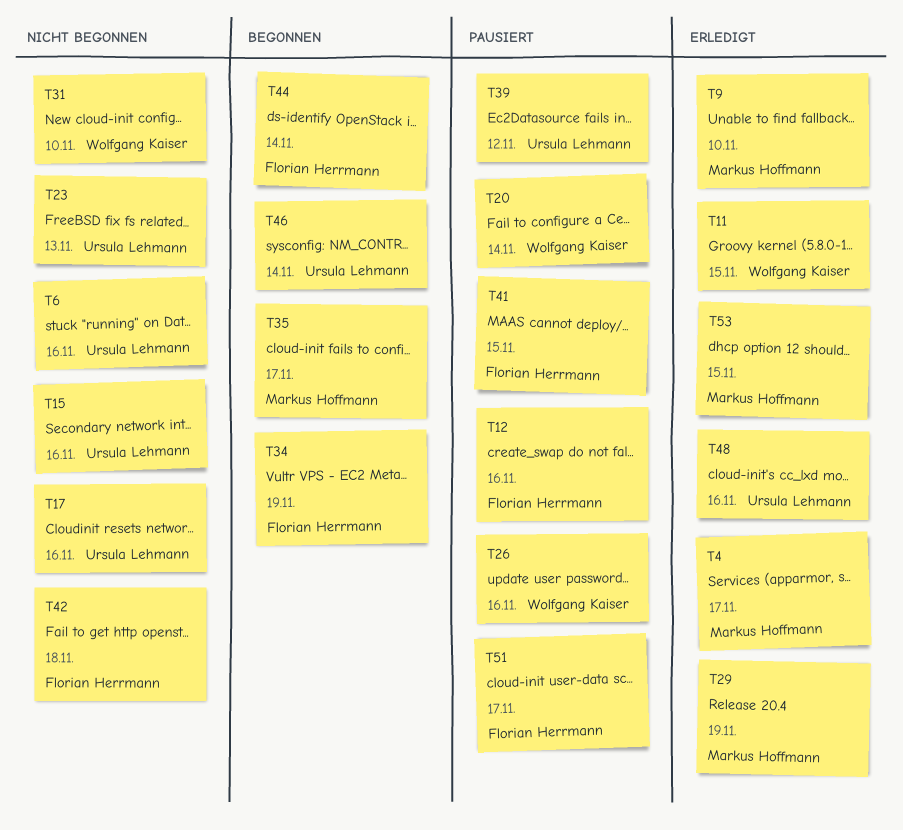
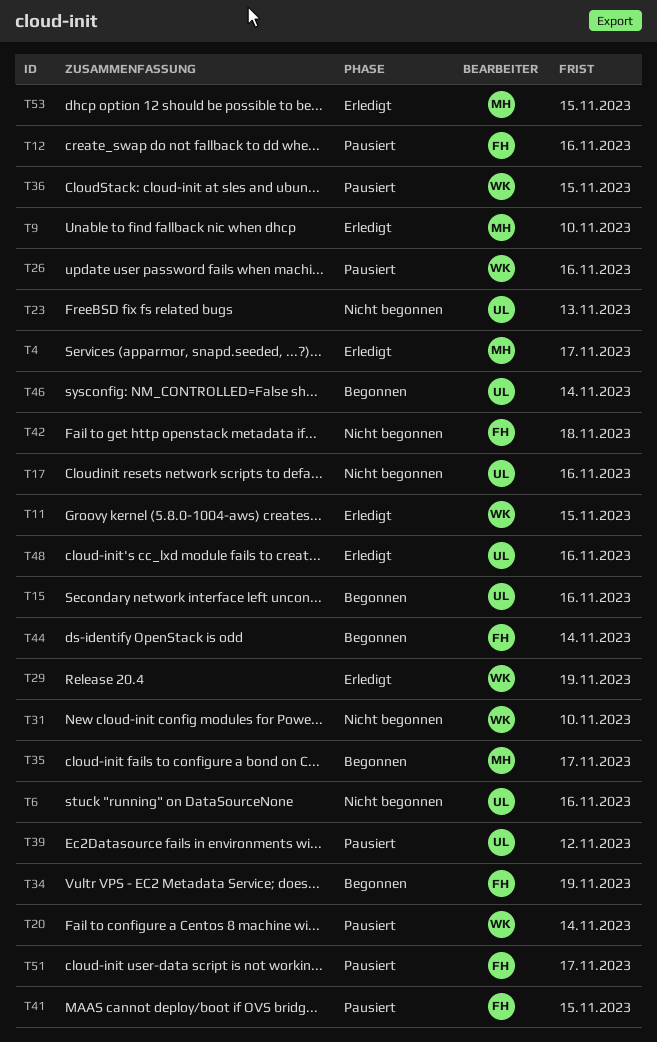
T15, status: Nicht begonnen -> Begonnen
T29, owner: Markus Hoffmann -> Wolfgang Kaiser
T36: none -> present

